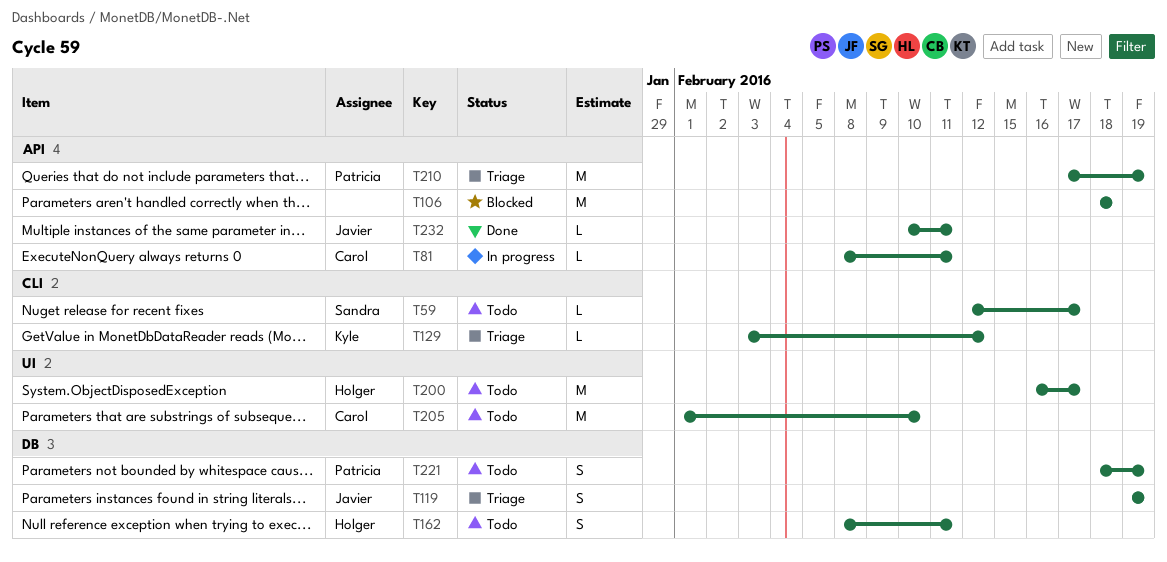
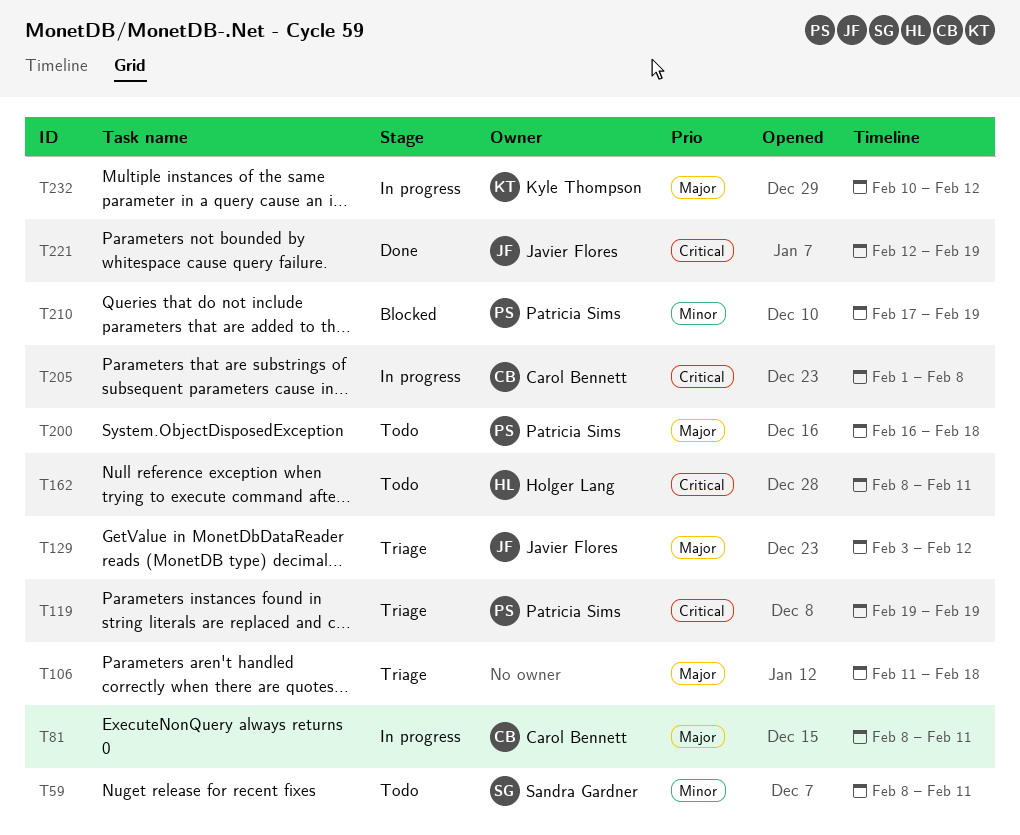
T59, start: Feb 12 -> Feb 8
T59, due: Feb 17 -> Feb 11
T106, status: Blocked -> Triage
T106, start: Feb 18 -> Feb 11
T119, owner: Javier Flores -> Patricia Sims
T129, owner: Kyle Thompson -> Javier Flores
T200, owner: Holger Lang -> Patricia Sims
T200, due: Feb 17 -> Feb 18
T205, status: Todo -> In progress
T205, due: Feb 10 -> Feb 8
T210, status: Triage -> Blocked
T221, status: Todo -> Done
T221, owner: Patricia Sims -> Javier Flores
T221, start: Feb 18 -> Feb 12
T232, status: Done -> In progress
T232, owner: Javier Flores -> Kyle Thompson
T232, due: Feb 11 -> Feb 12

